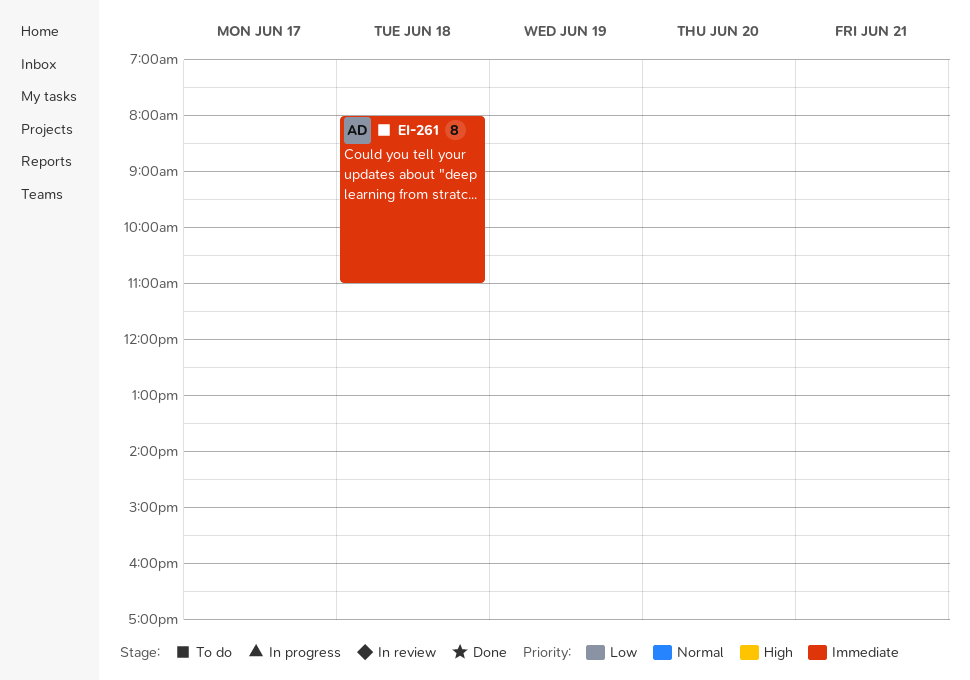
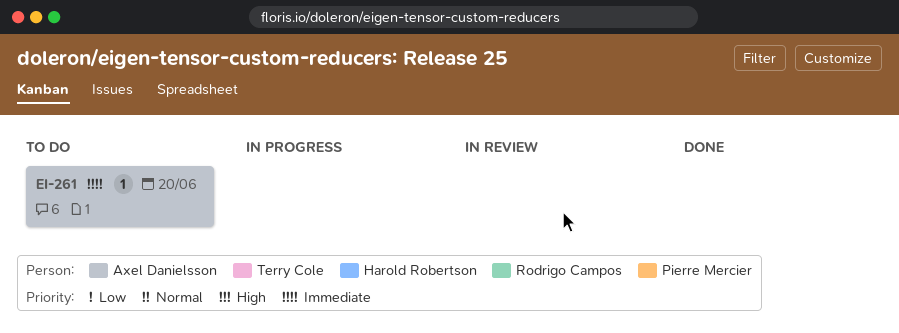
EI-261, estimate: 8 -> 1
EI-261, day: Jun 18 -> Jun 20

